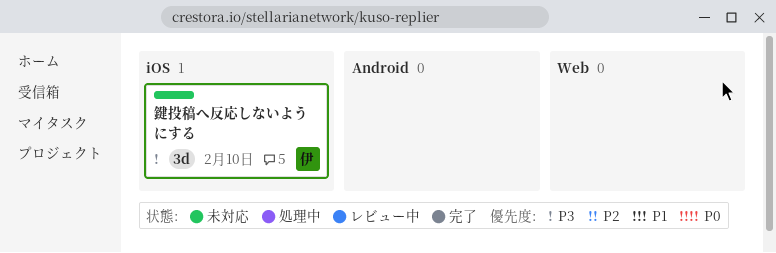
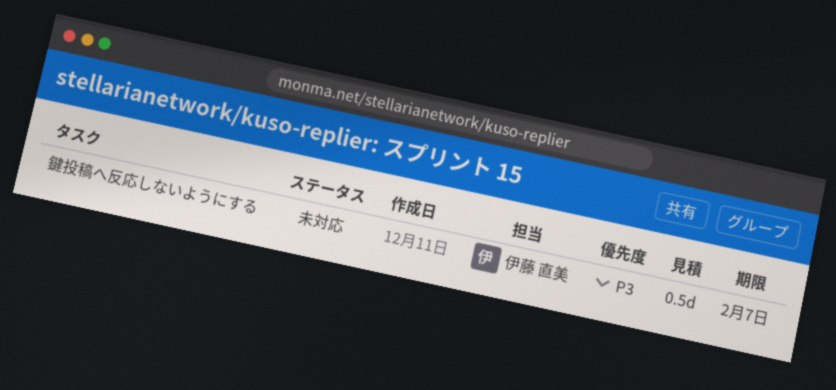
鍵投稿へ反応しないようにする, estimate: 3d -> 0.5d
鍵投稿へ反応しないようにする, due: Feb 10 -> Feb 7

